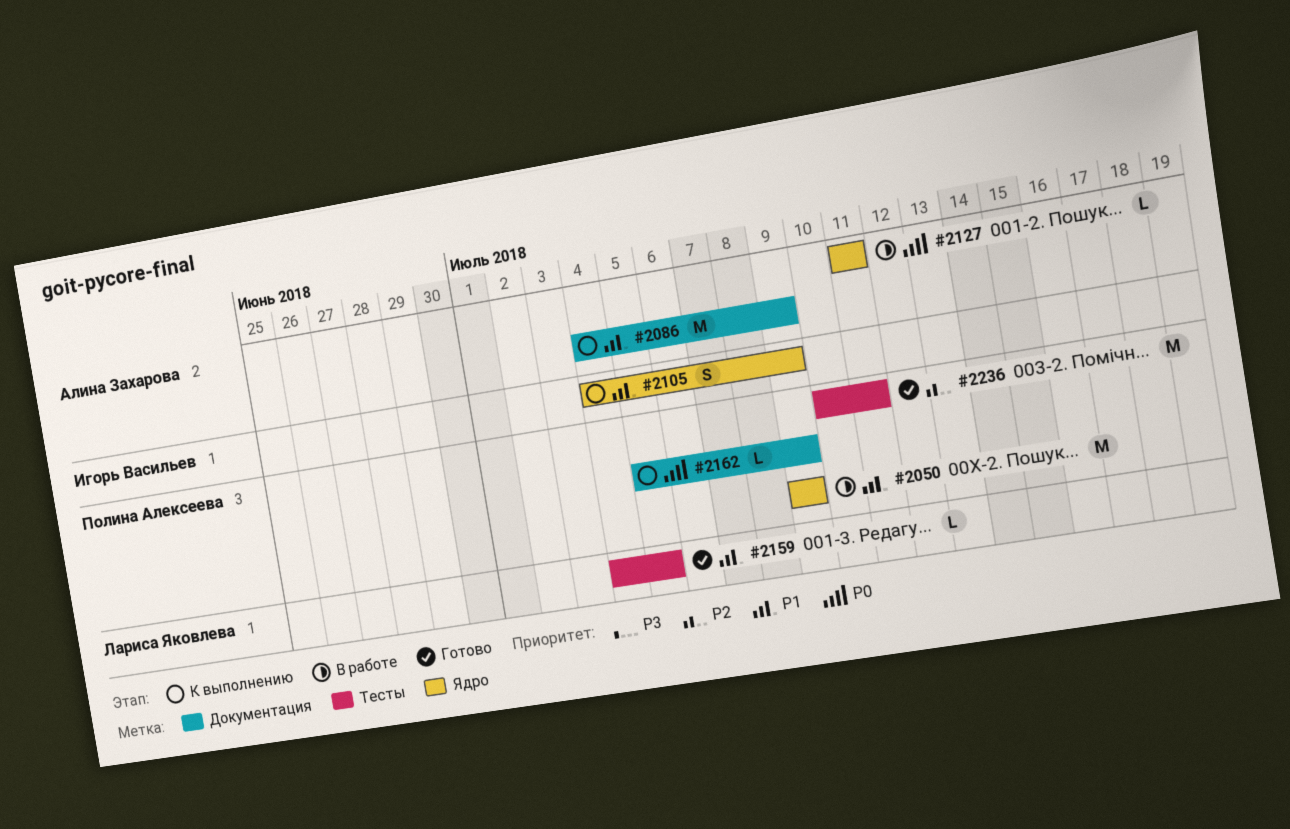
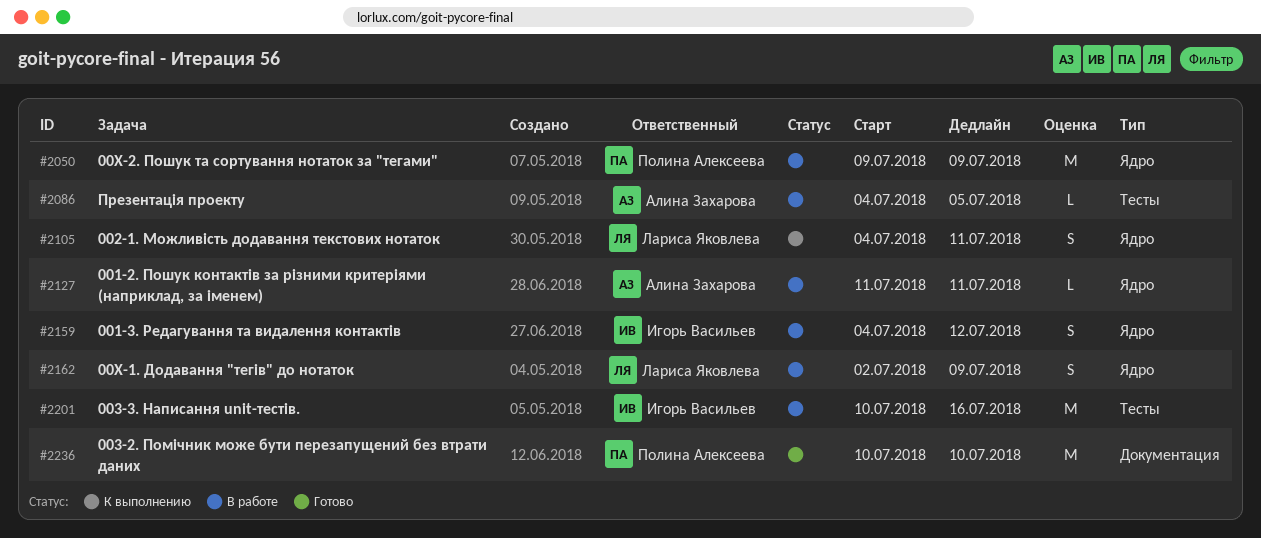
#2086, status: К выполнению -> В работе
#2086, label: Документация -> Тесты
#2086, estimate: M -> L
#2086, due: Jul 9 -> Jul 5
#2105, owner: Игорь Васильев -> Лариса Яковлева
#2105, due: Jul 9 -> Jul 11
#2159, status: Готово -> В работе
#2159, owner: Лариса Яковлева -> Игорь Васильев
#2159, label: Тесты -> Ядро
#2159, estimate: L -> S
#2159, due: Jul 5 -> Jul 12
#2162, status: К выполнению -> В работе
#2162, owner: Полина Алексеева -> Лариса Яковлева
#2162, label: Документация -> Ядро
#2162, estimate: L -> S
#2162, start: Jul 5 -> Jul 2
#2201: none -> present
#2236, label: Тесты -> Документация
#2236, due: Jul 11 -> Jul 10

